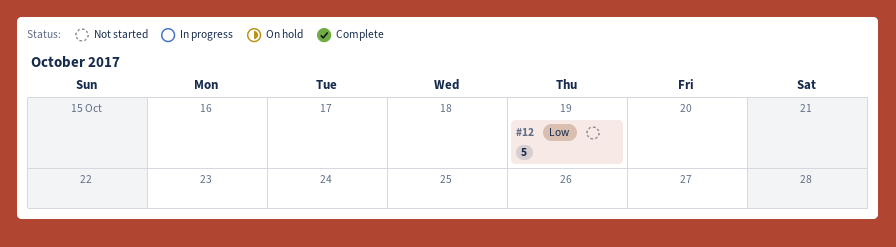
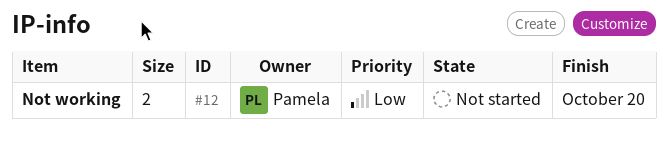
#12, estimate: 5 -> 2
#12, due: Oct 19 -> Oct 20

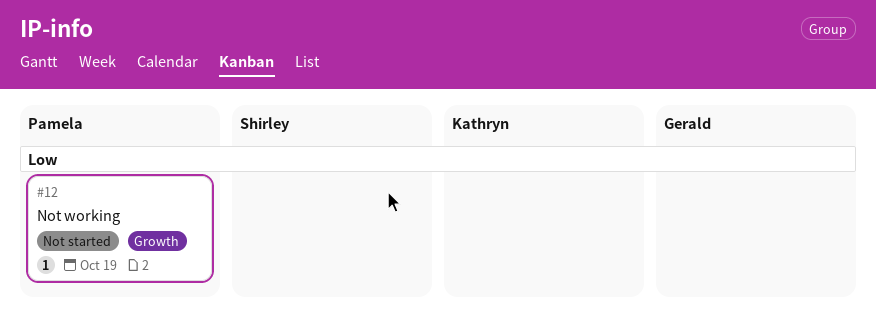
#12, estimate: 2 -> 1
#12, due: Oct 20 -> Oct 19

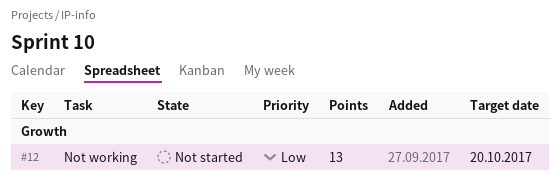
#12, estimate: 1 -> 13
#12, due: Oct 19 -> Oct 20

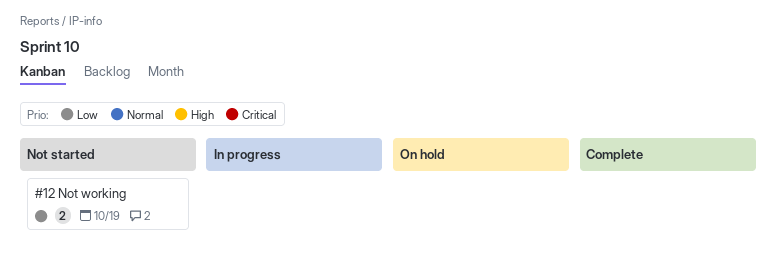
#12, estimate: 13 -> 2
#12, due: Oct 20 -> Oct 19

